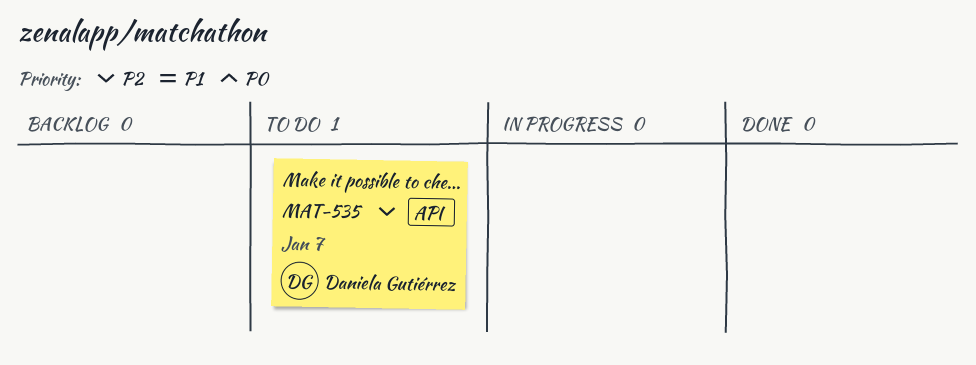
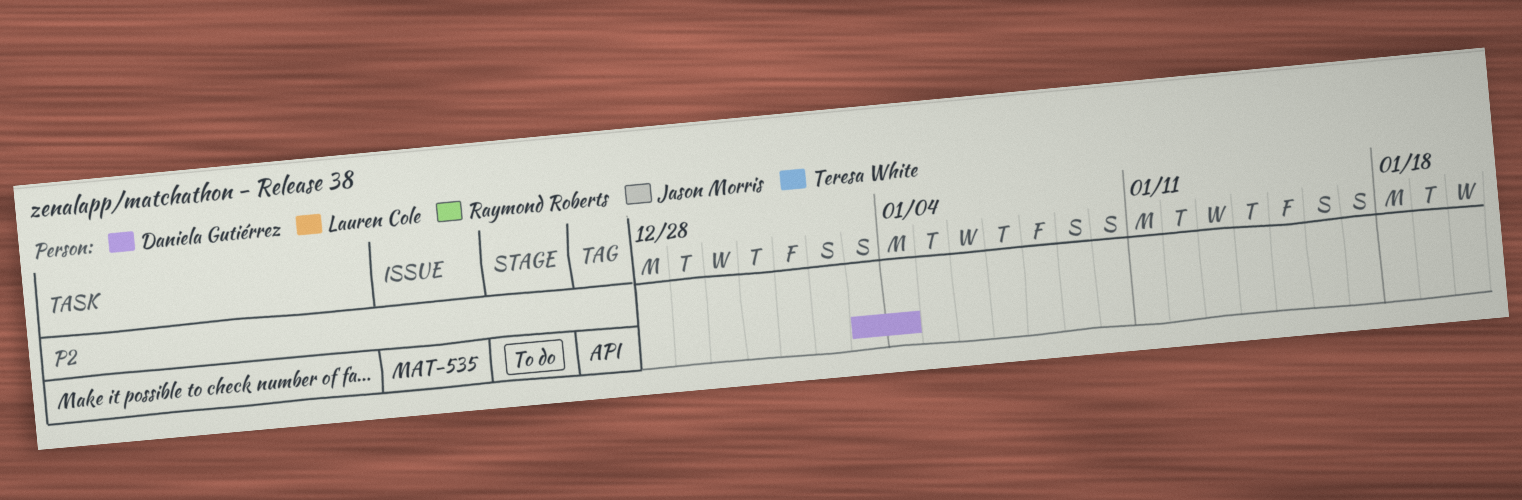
MAT-535, due: Jan 7 -> Jan 4

